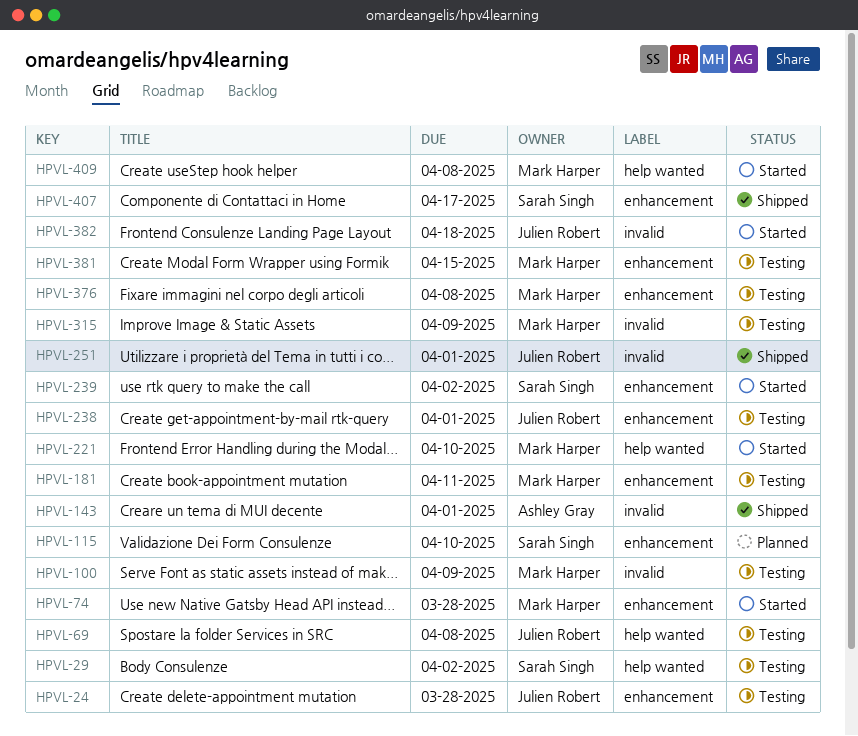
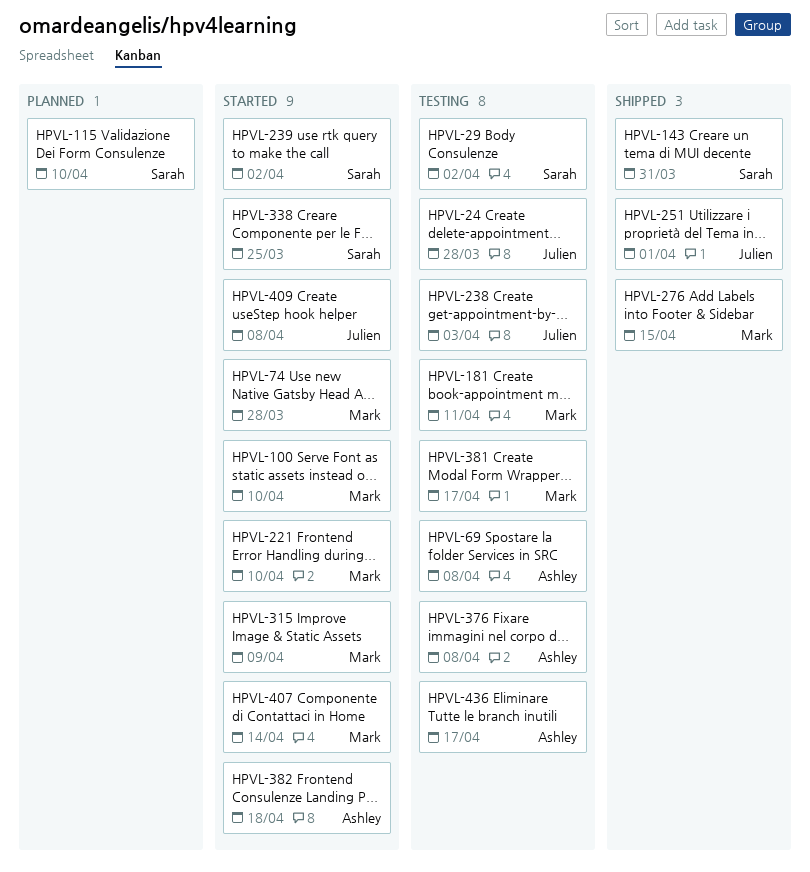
HPVL-69, owner: Julien Robert -> Ashley Gray
HPVL-100, status: Testing -> Started
HPVL-100, due: Apr 9 -> Apr 10
HPVL-143, owner: Ashley Gray -> Sarah Singh
HPVL-143, due: Apr 1 -> Mar 31
HPVL-238, due: Apr 1 -> Apr 3
HPVL-276: none -> present
HPVL-315, status: Testing -> Started
HPVL-338: none -> present
HPVL-376, owner: Mark Harper -> Ashley Gray
HPVL-381, due: Apr 15 -> Apr 17
HPVL-382, owner: Julien Robert -> Ashley Gray
HPVL-407, status: Shipped -> Started
HPVL-407, owner: Sarah Singh -> Mark Harper
HPVL-407, due: Apr 17 -> Apr 14
HPVL-409, owner: Mark Harper -> Julien Robert
HPVL-436: none -> present

